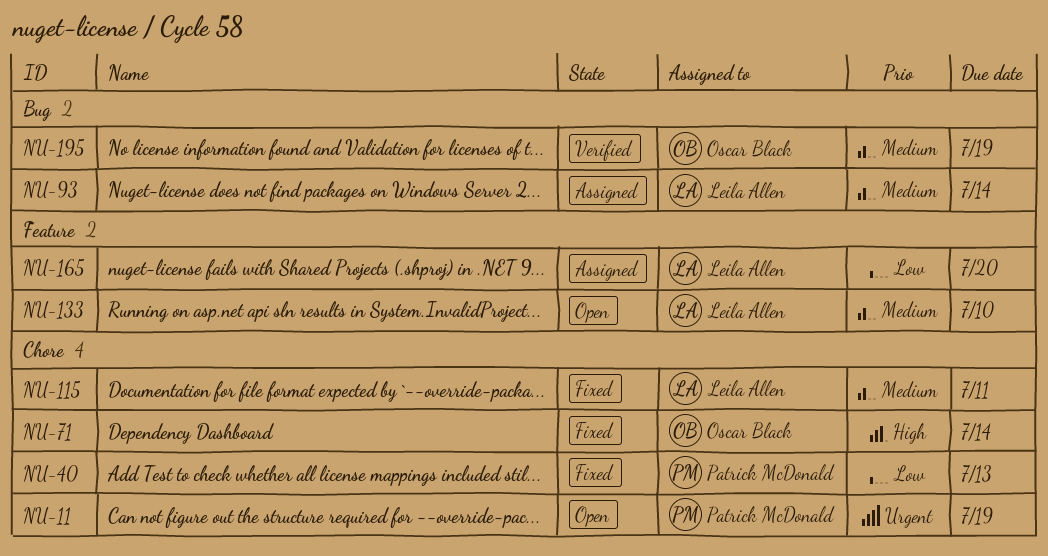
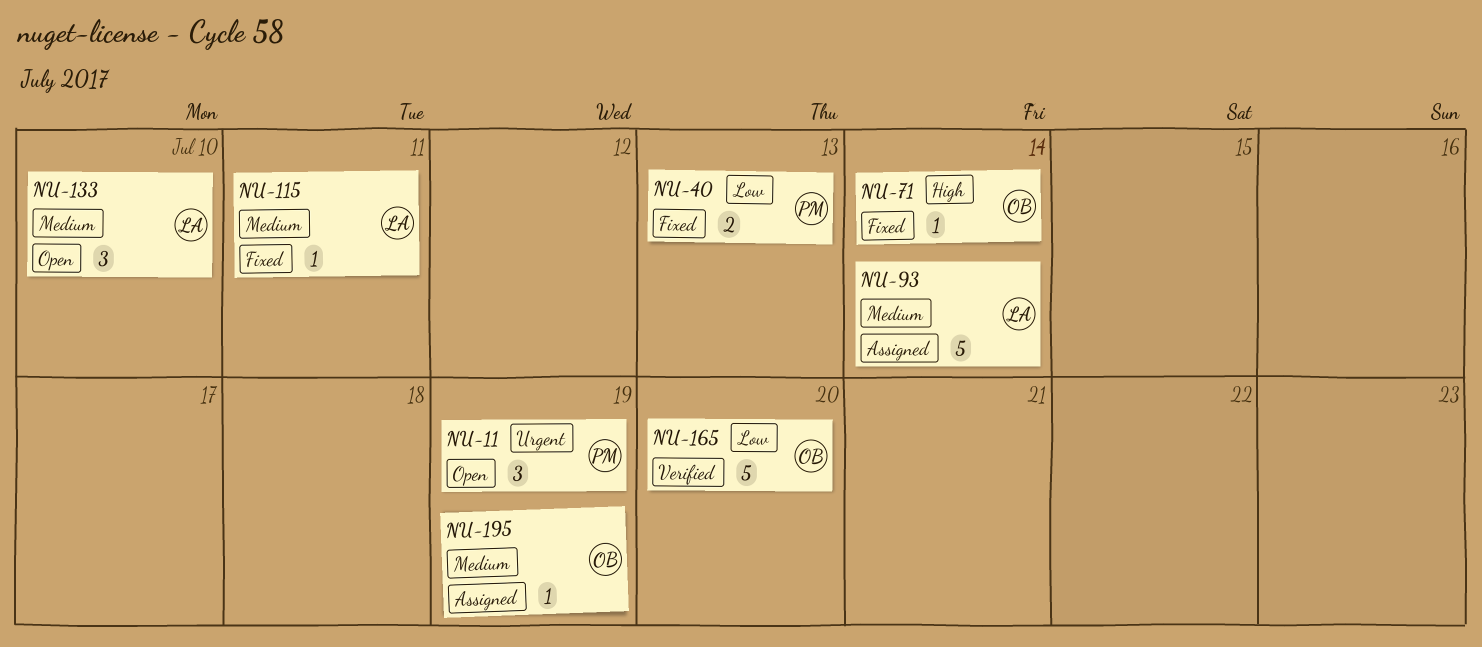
NU-165, status: Assigned -> Verified
NU-165, owner: Leila Allen -> Oscar Black
NU-195, status: Verified -> Assigned

